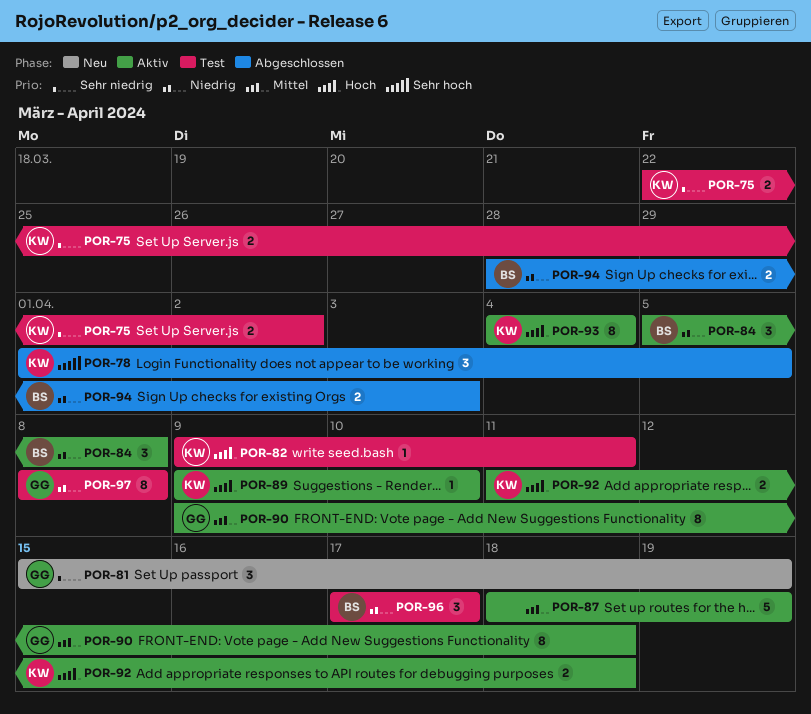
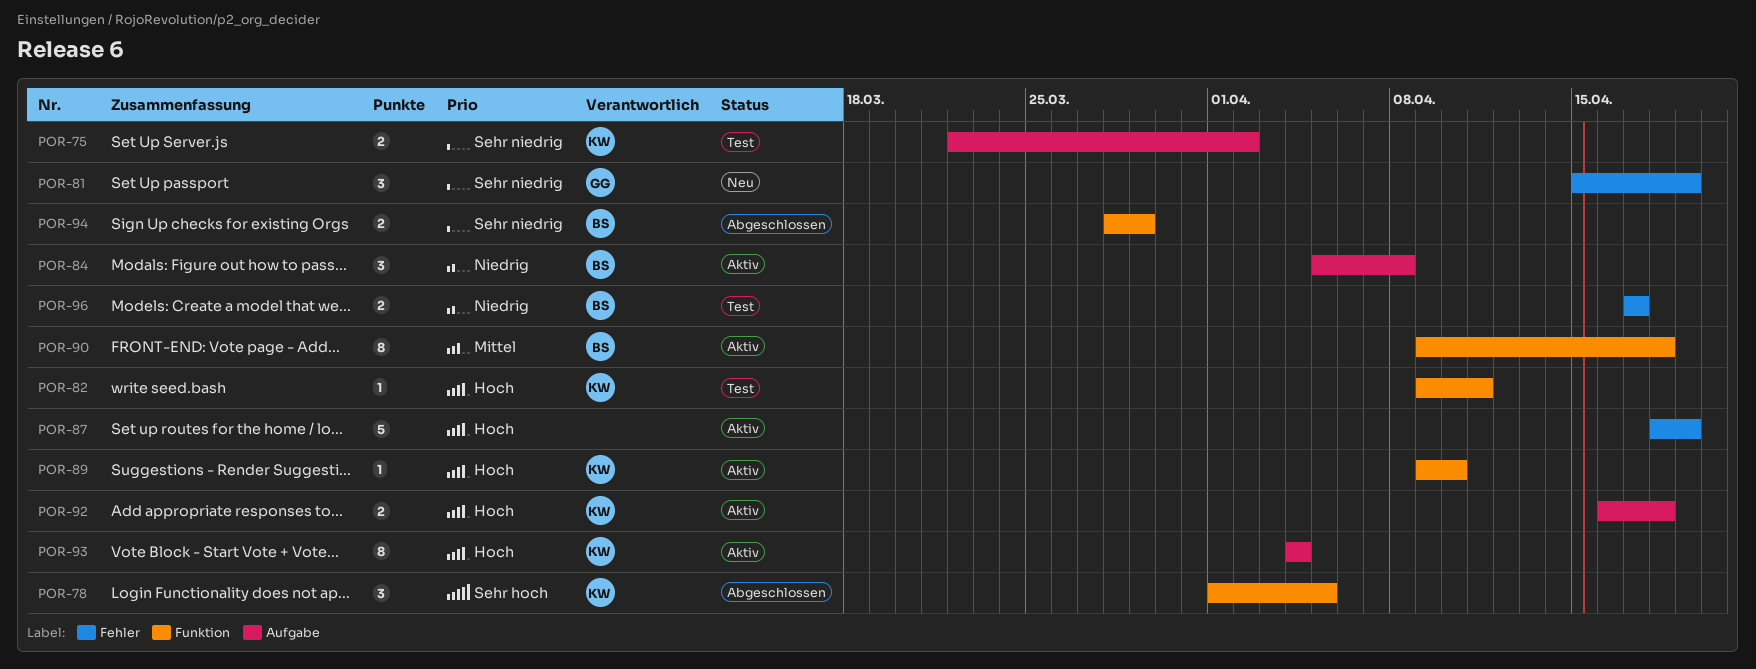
POR-87, priority: Mittel -> Hoch
POR-90, owner: GG -> BS
POR-92, start: Apr 11 -> Apr 16
POR-94, priority: Niedrig -> Sehr niedrig
POR-94, due: Apr 3 -> Mar 29
POR-96, estimate: 3 -> 2
POR-97: present -> none

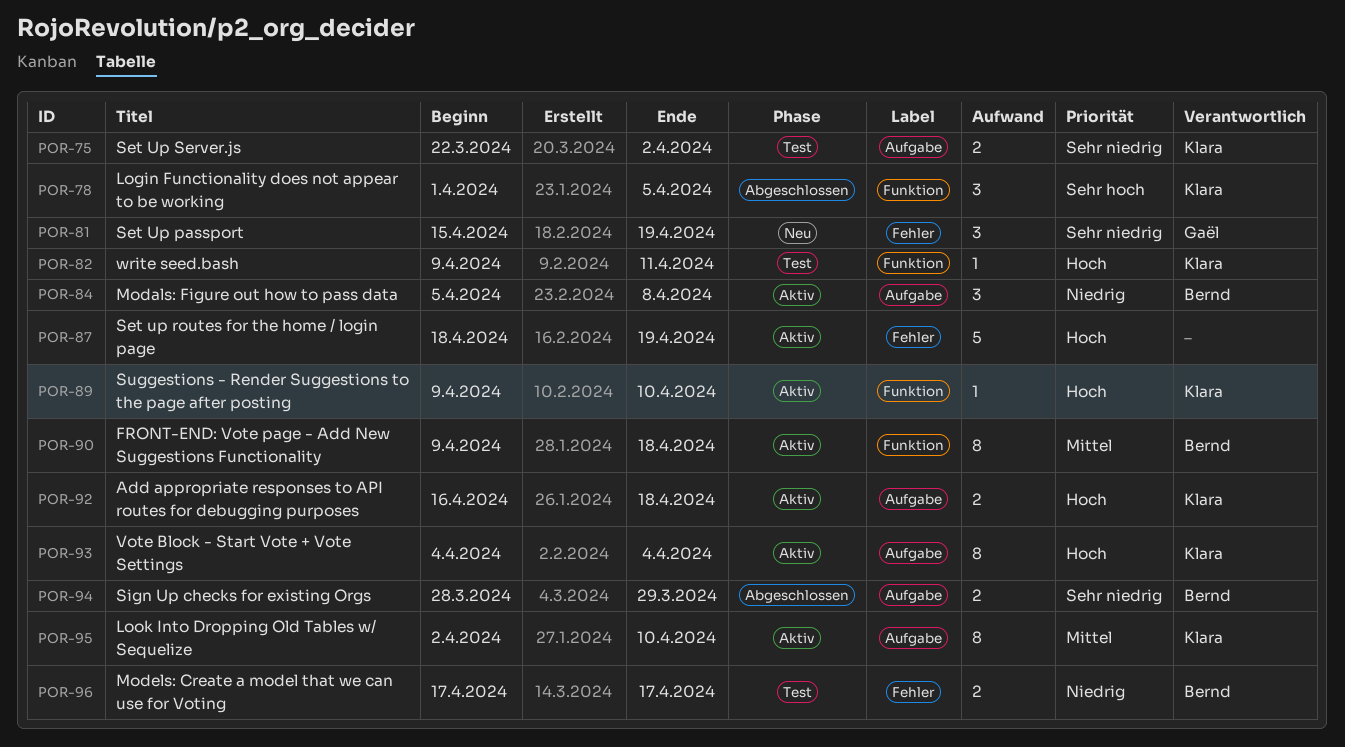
POR-94, label: Funktion -> Aufgabe
POR-95: none -> present

